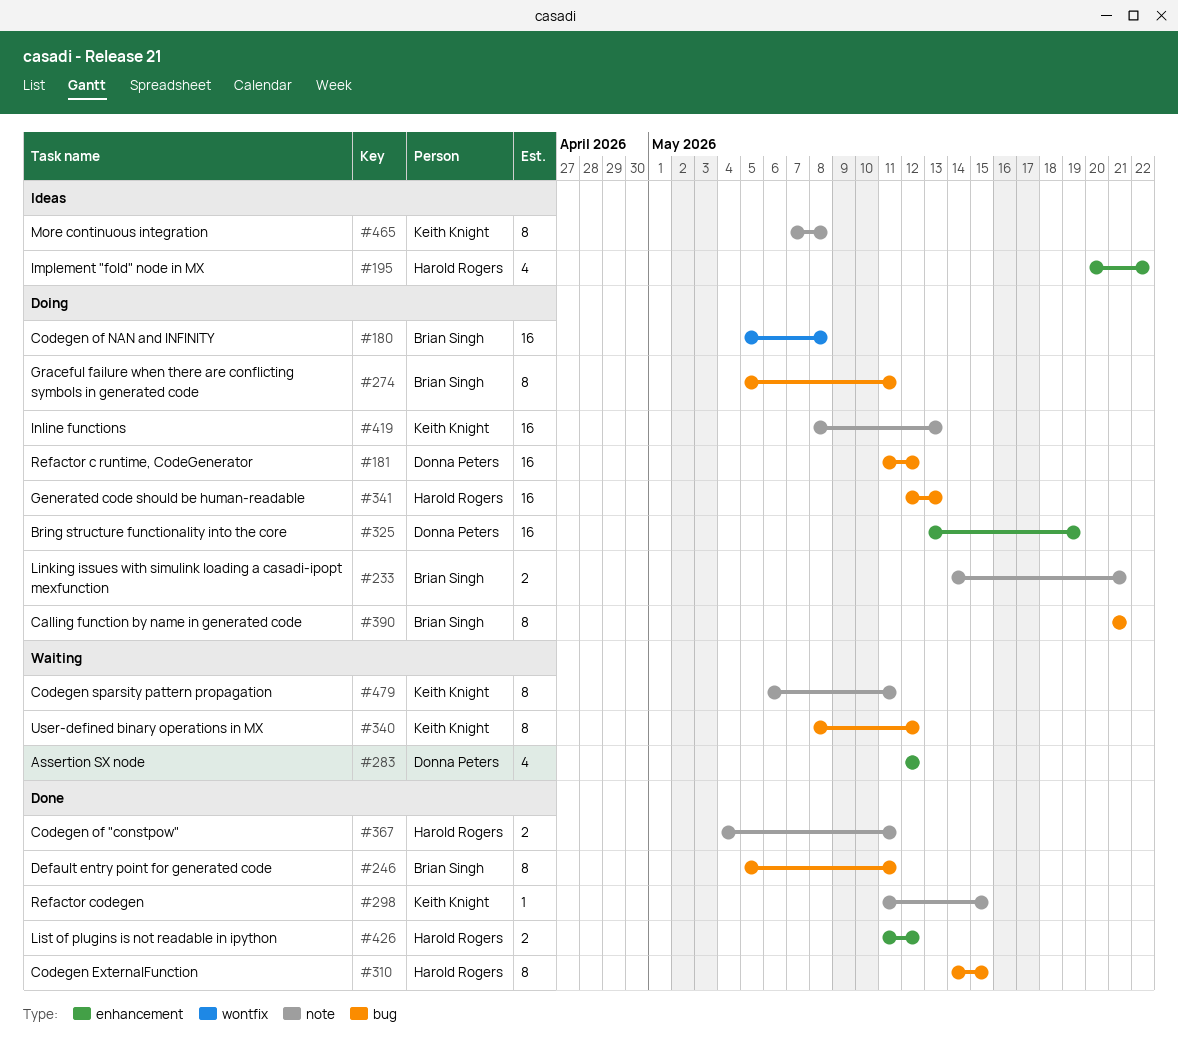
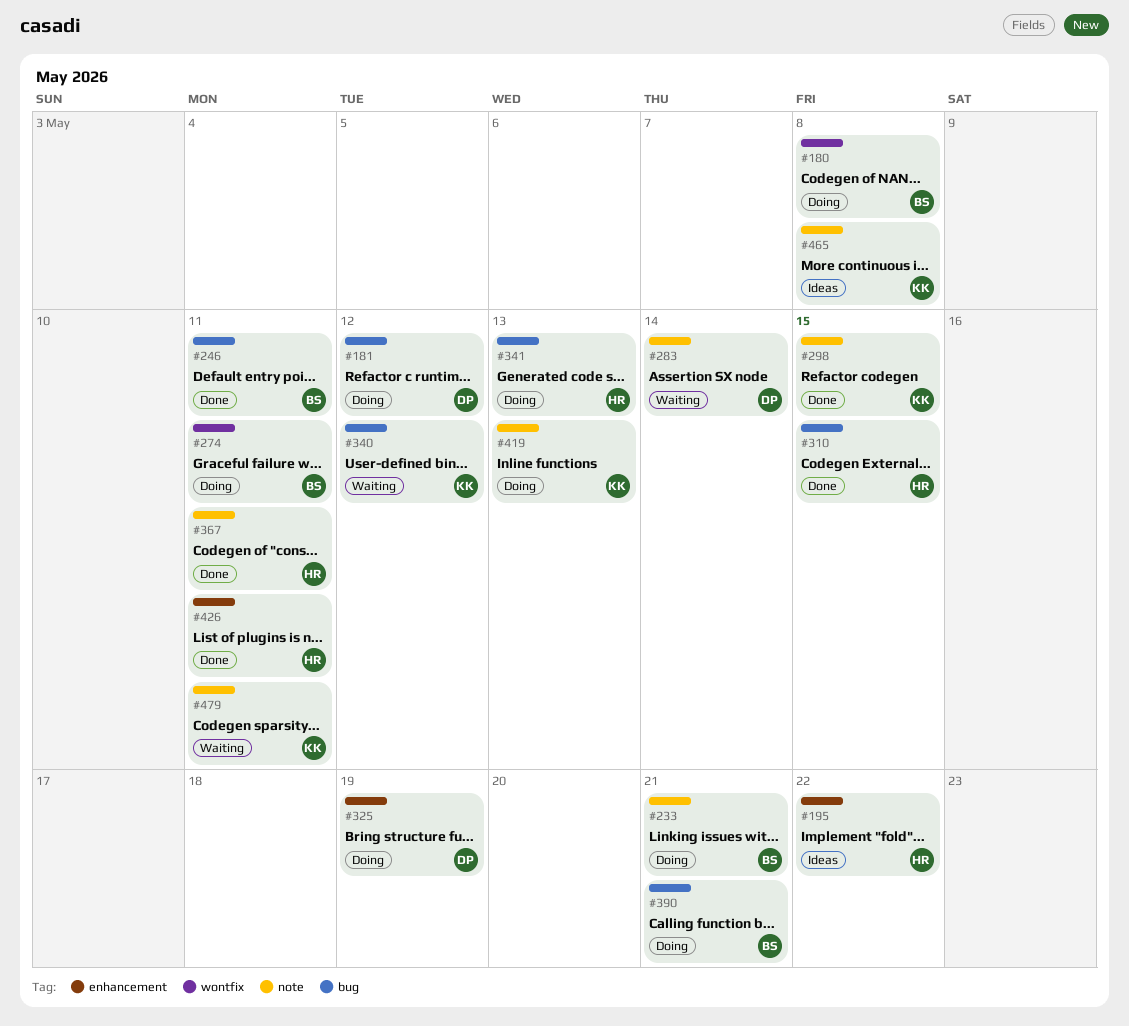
#274, label: bug -> wontfix
#283, label: enhancement -> note
#283, due: May 12 -> May 14
#426, due: May 12 -> May 11

